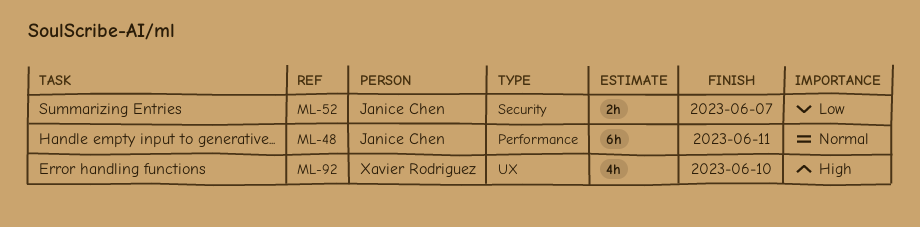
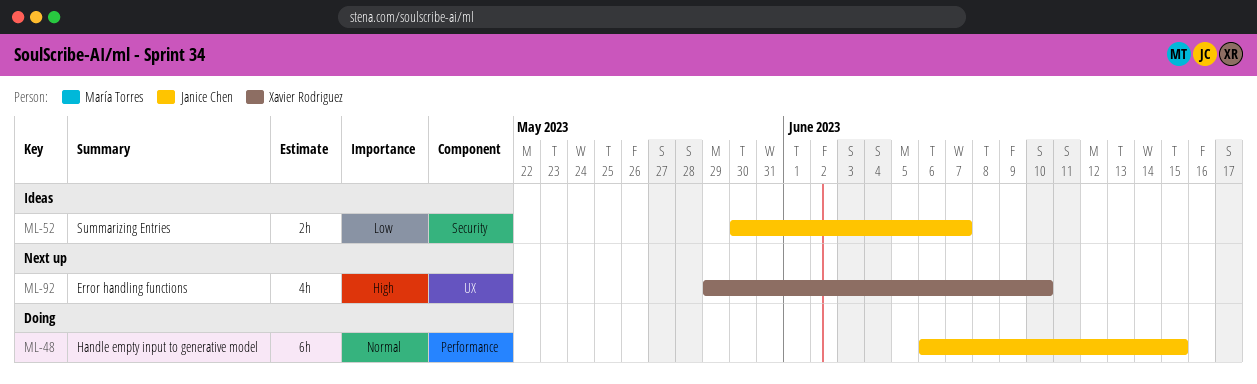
ML-48, due: Jun 11 -> Jun 15

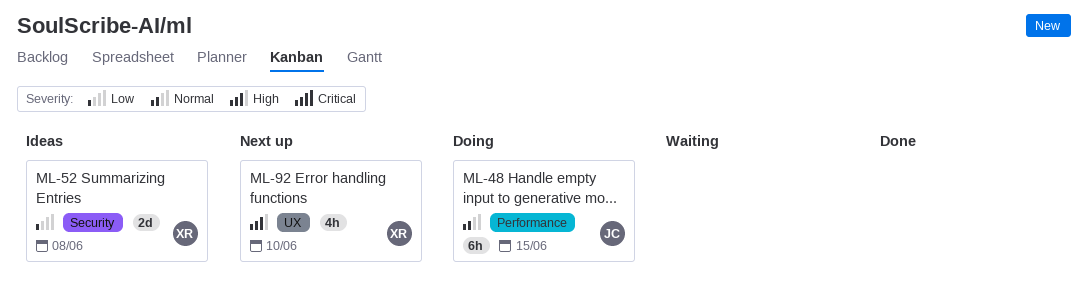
ML-52, owner: Janice Chen -> Xavier Rodriguez
ML-52, estimate: 2h -> 2d
ML-52, due: Jun 7 -> Jun 8

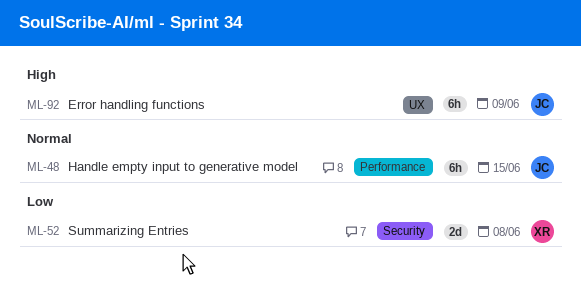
ML-92, owner: XR -> JC
ML-92, estimate: 4h -> 6h
ML-92, due: Jun 10 -> Jun 9

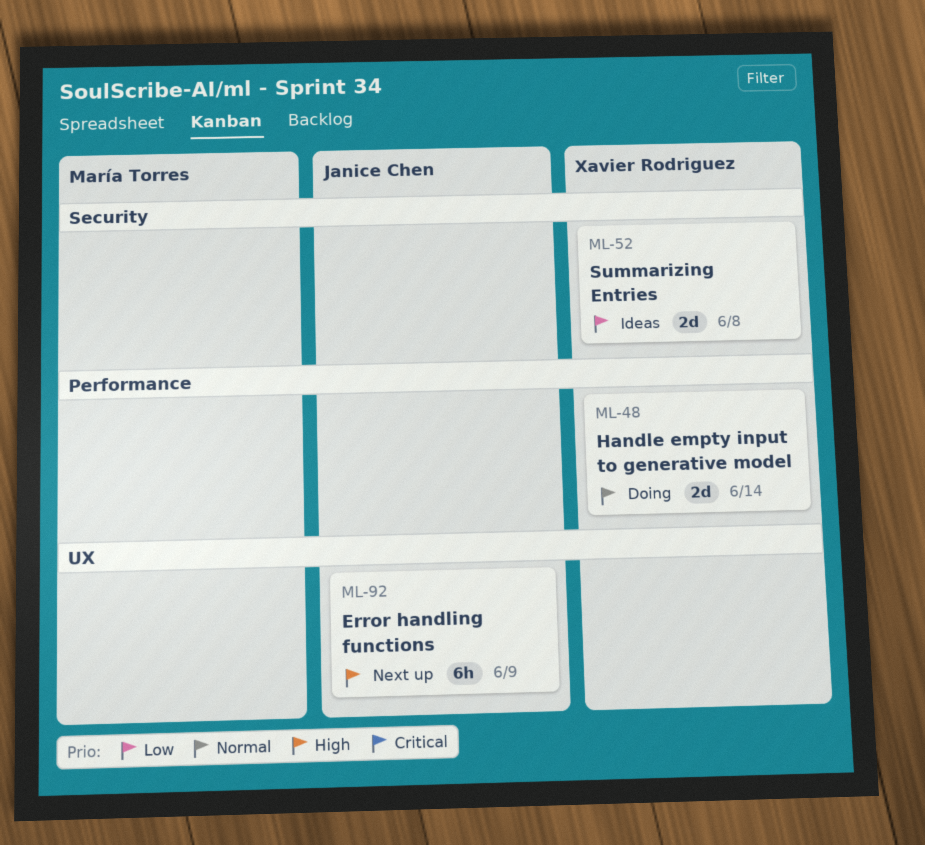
ML-48, owner: Janice Chen -> Xavier Rodriguez
ML-48, estimate: 6h -> 2d
ML-48, due: Jun 15 -> Jun 14

